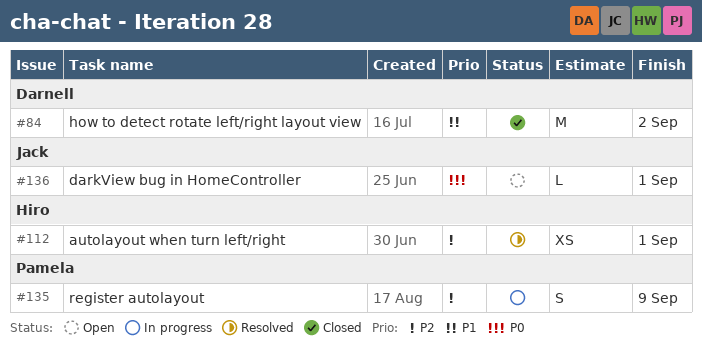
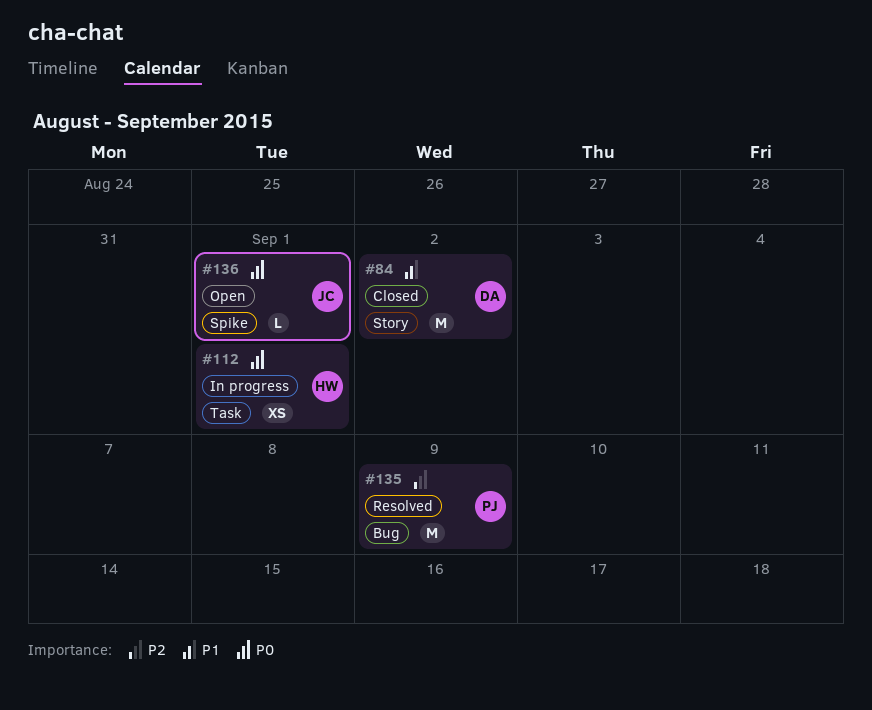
#112, status: Resolved -> In progress
#112, priority: P2 -> P0
#135, status: In progress -> Resolved
#135, estimate: S -> M

